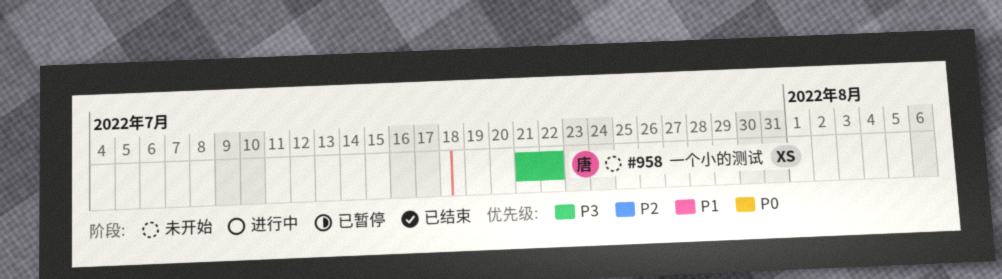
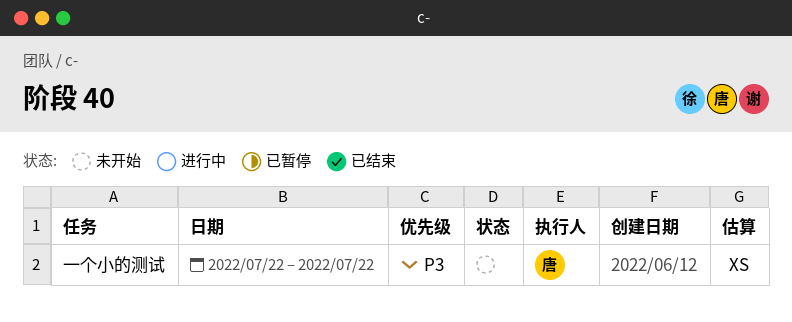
一个小的测试, start: Jul 21 -> Jul 22

